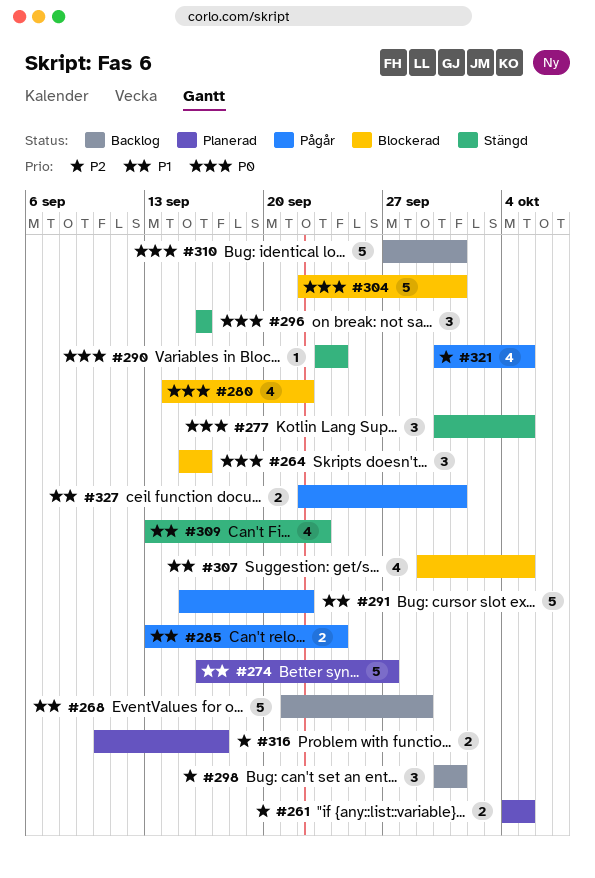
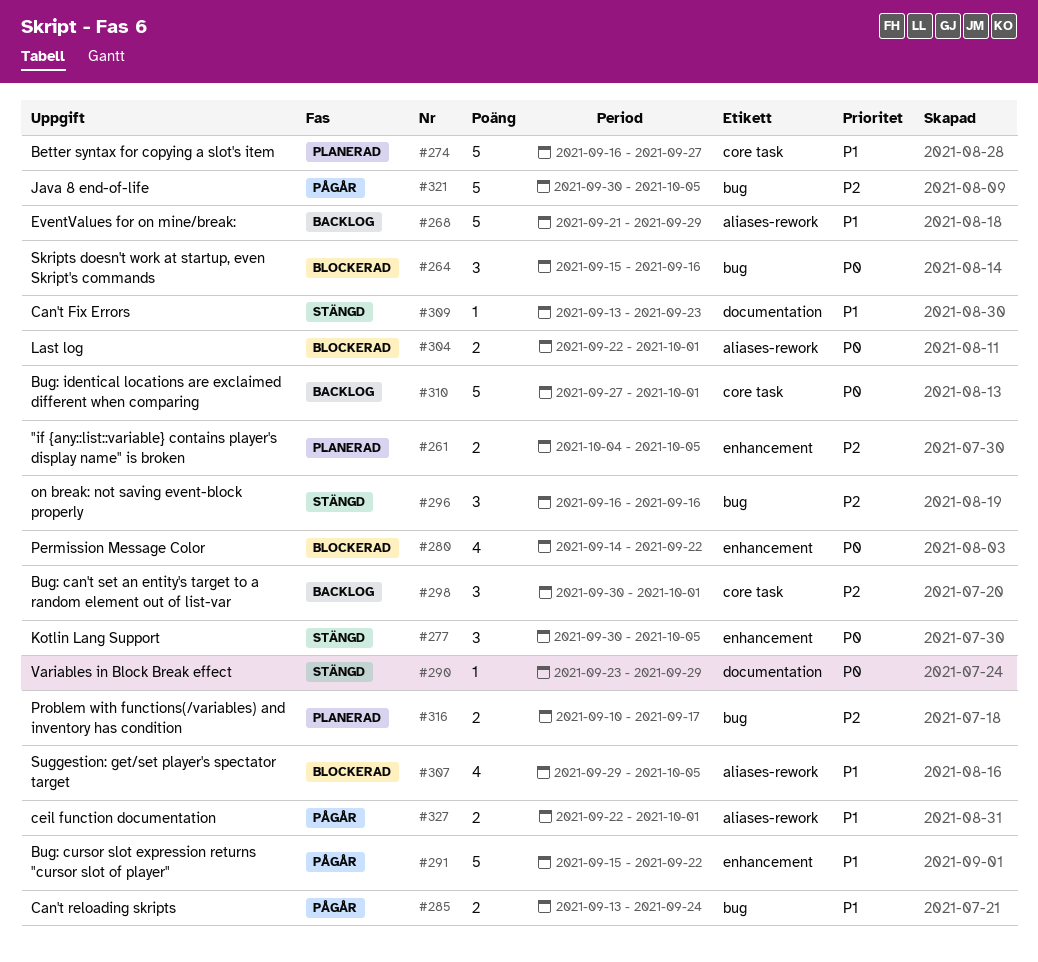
#290, due: Sep 24 -> Sep 29
#296, priority: P0 -> P2
#304, estimate: 5 -> 2
#309, estimate: 4 -> 1
#321, estimate: 4 -> 5

